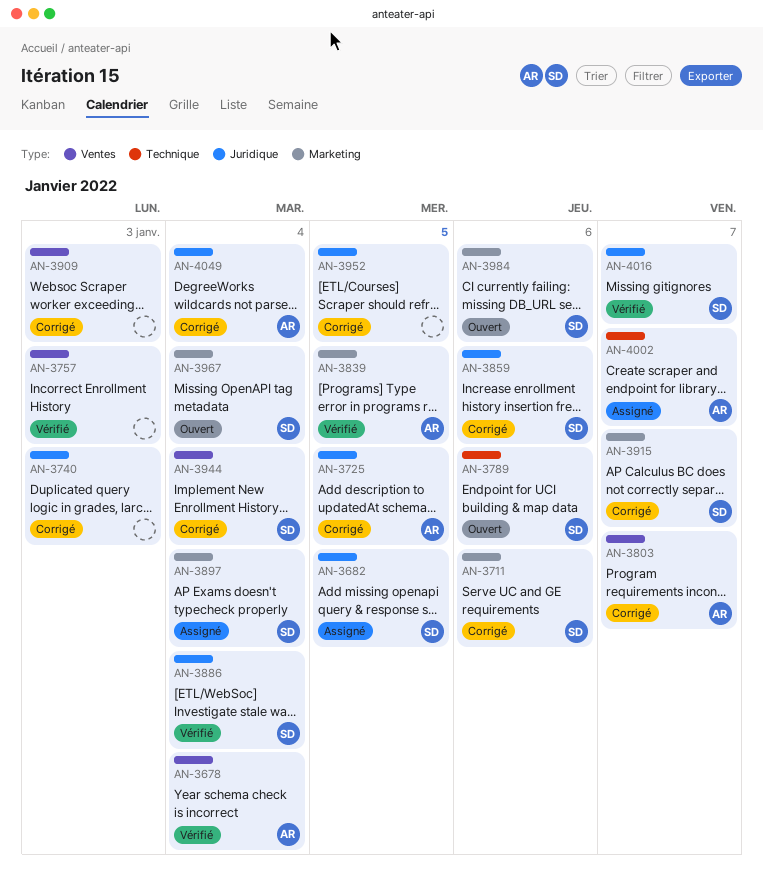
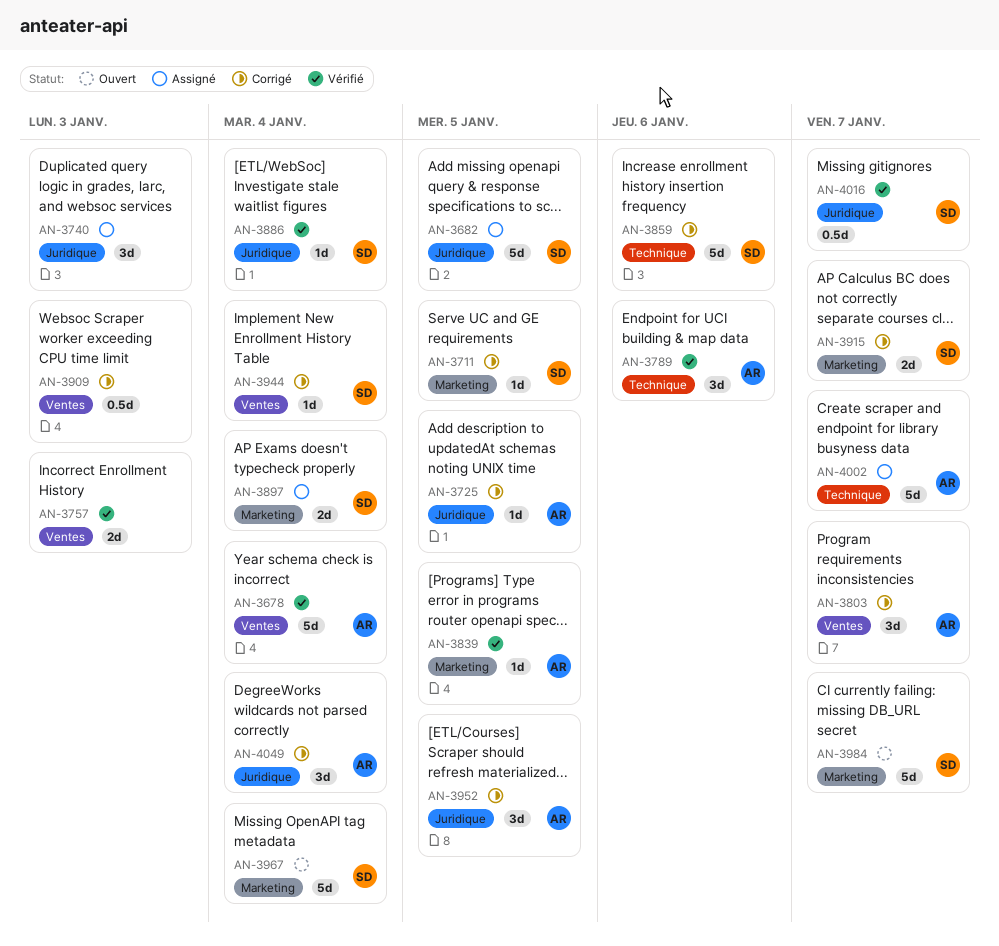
AN-3711, due: Jan 6 -> Jan 5
AN-3740, status: Corrigé -> Assigné
AN-3789, status: Ouvert -> Vérifié
AN-3789, owner: SD -> AR
AN-3859, label: Juridique -> Technique
AN-3952, owner: none -> AR
AN-3984, due: Jan 6 -> Jan 7

